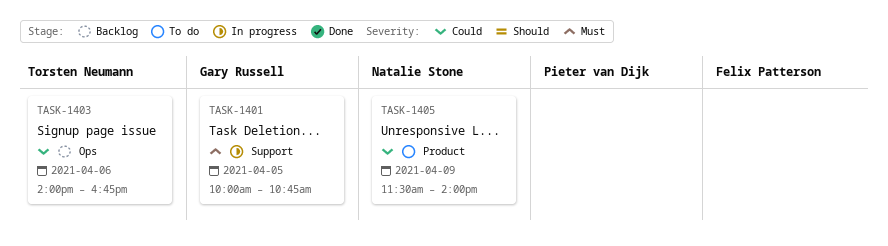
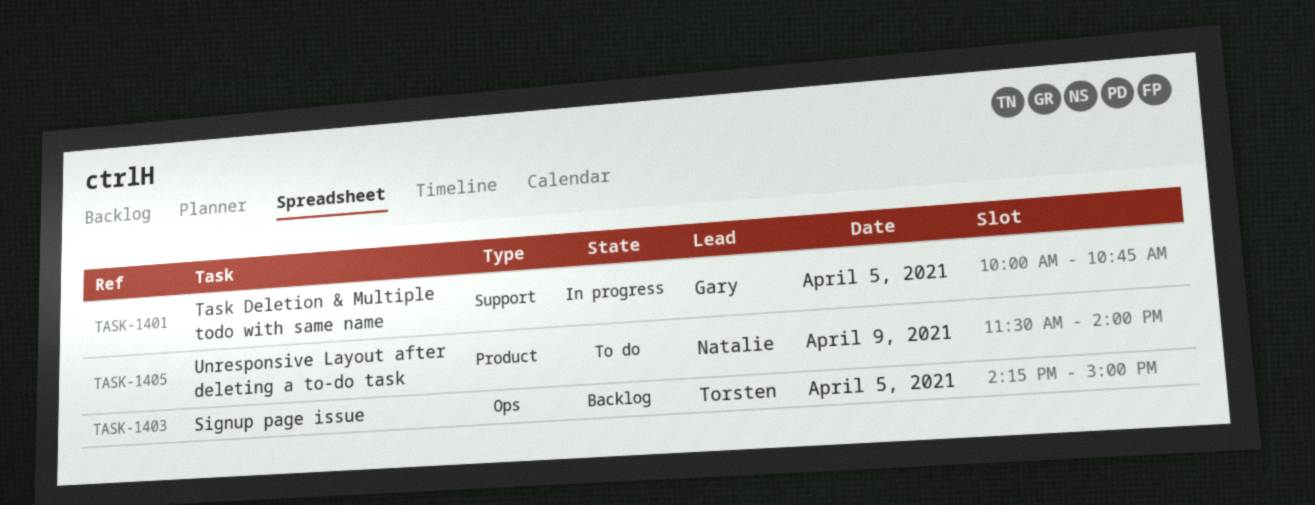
TASK-1403, day: Apr 6 -> Apr 5
TASK-1403, begins: 14:00 -> 14:15
TASK-1403, ends: 16:45 -> 15:00

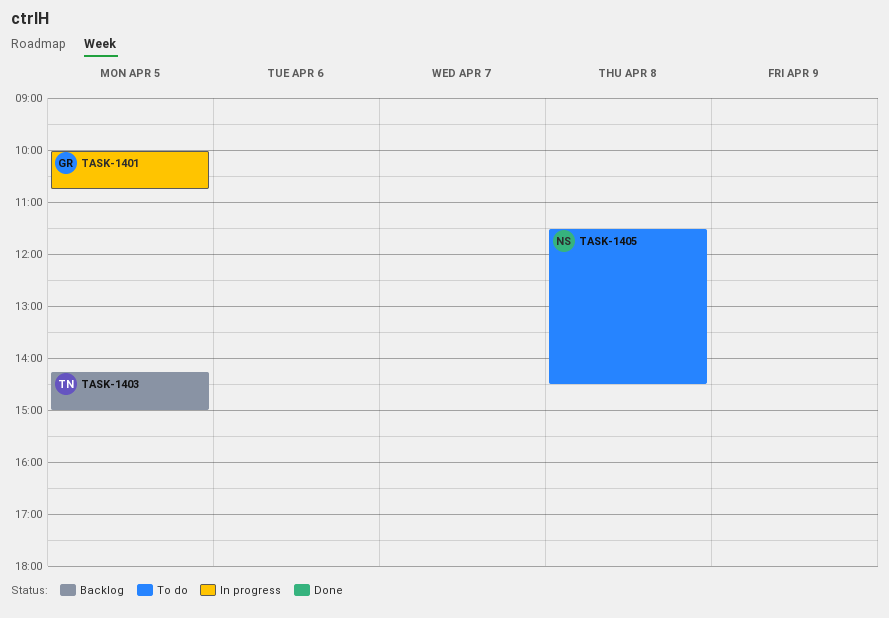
TASK-1405, day: Apr 9 -> Apr 8
TASK-1405, ends: 14:00 -> 14:30

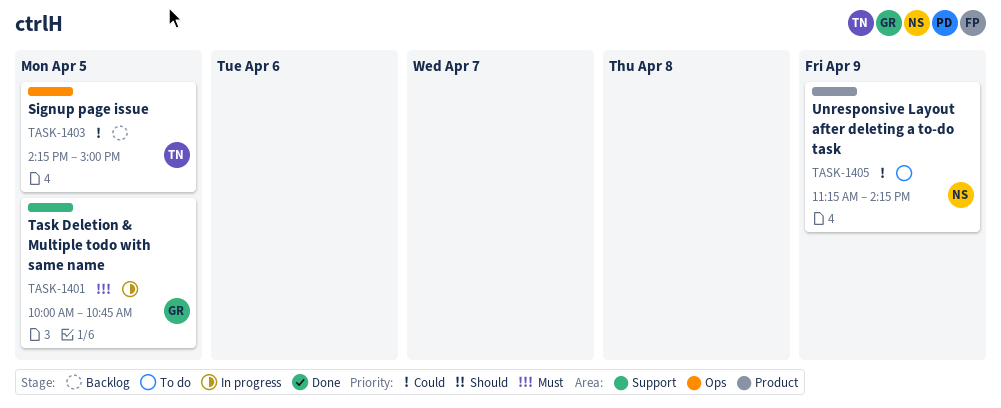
TASK-1405, day: Apr 8 -> Apr 9
TASK-1405, begins: 11:30 -> 11:15
TASK-1405, ends: 14:30 -> 14:15

